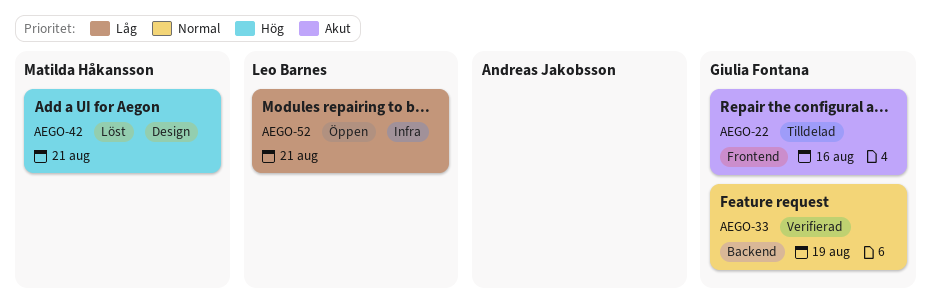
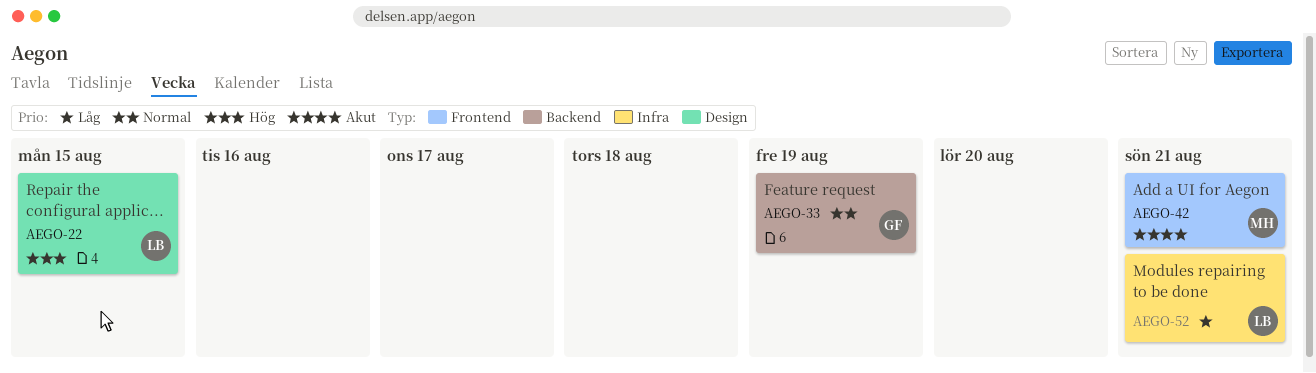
AEGO-22, owner: Giulia Fontana -> Leo Barnes
AEGO-22, priority: Akut -> Hög
AEGO-22, label: Frontend -> Design
AEGO-22, due: Aug 16 -> Aug 15
AEGO-42, priority: Hög -> Akut
AEGO-42, label: Design -> Frontend

